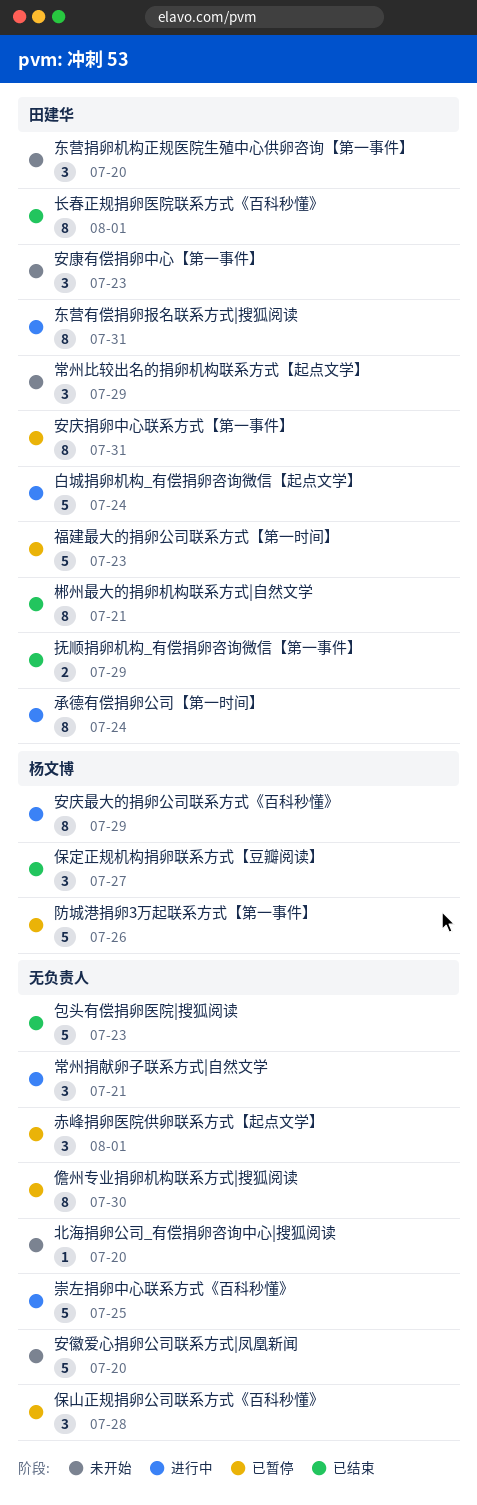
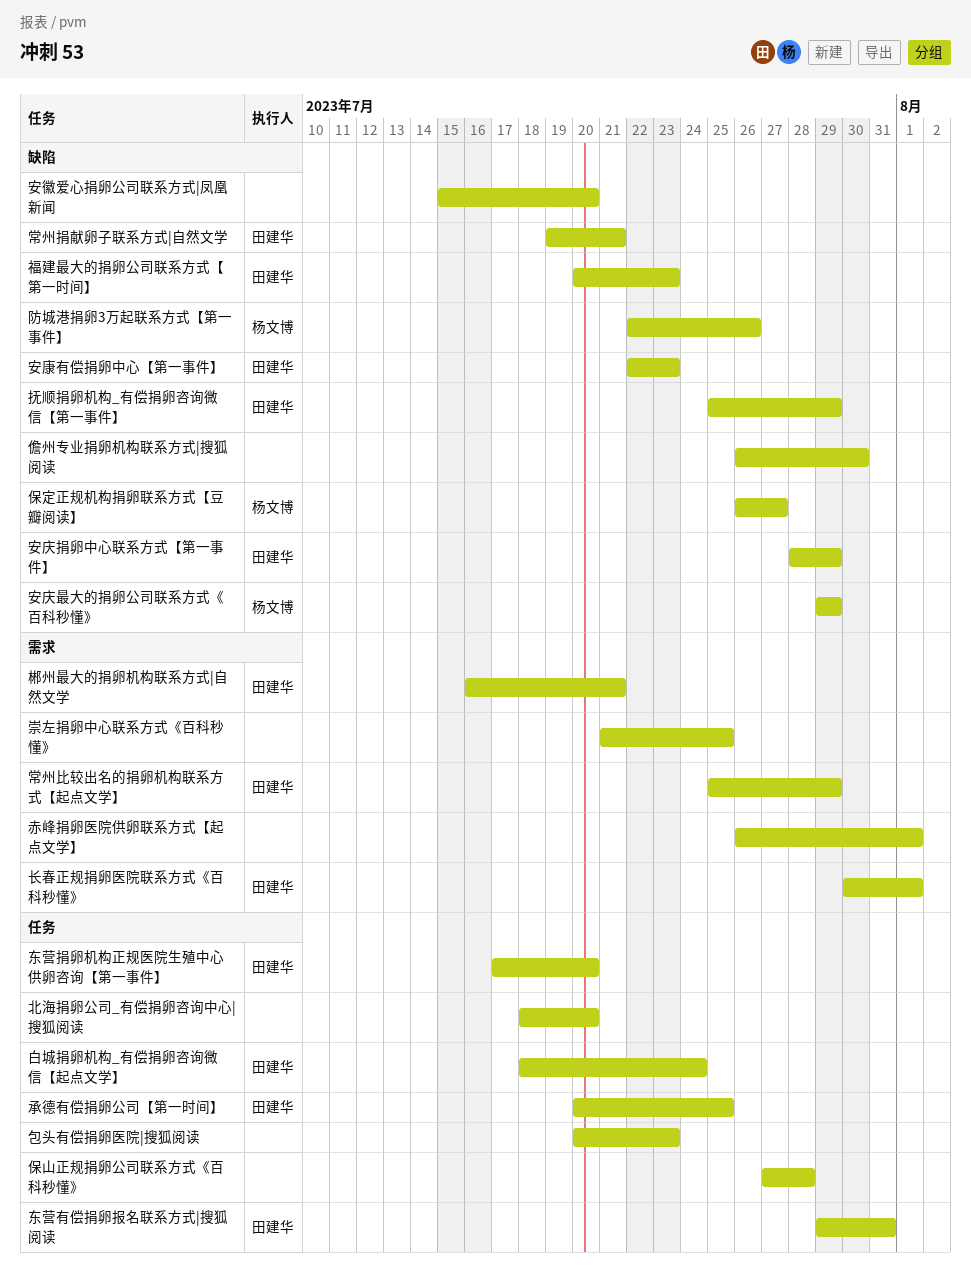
安庆捐卵中心联系方式【第一事件】, due: Jul 31 -> Jul 29
常州捐献卵子联系方式|自然文学, owner: none -> 田建华
承德有偿捐卵公司【第一时间】, due: Jul 24 -> Jul 25

